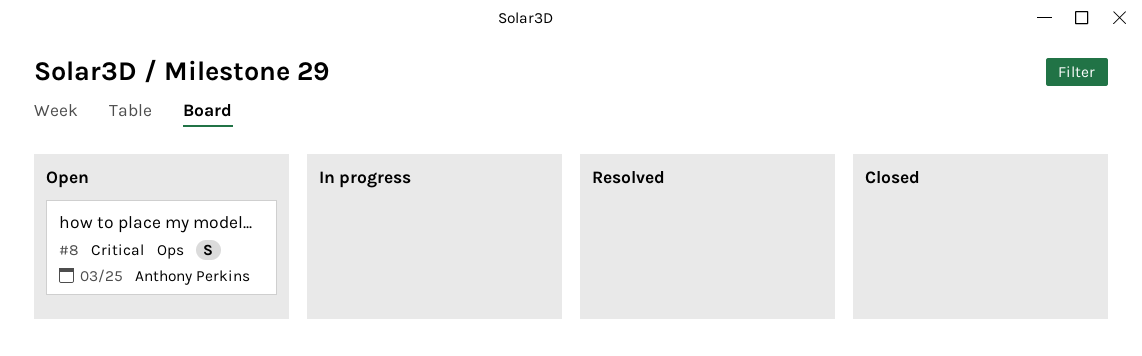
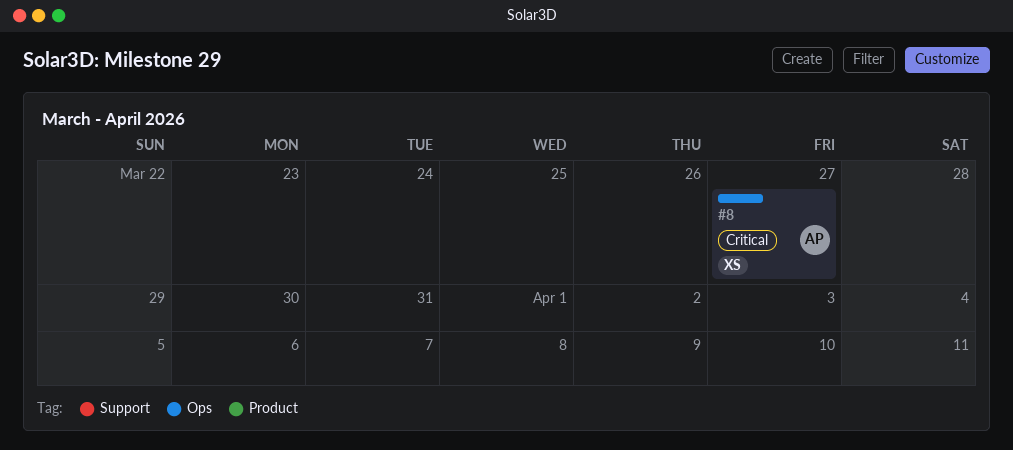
#8, estimate: S -> XS
#8, due: Mar 25 -> Mar 27

